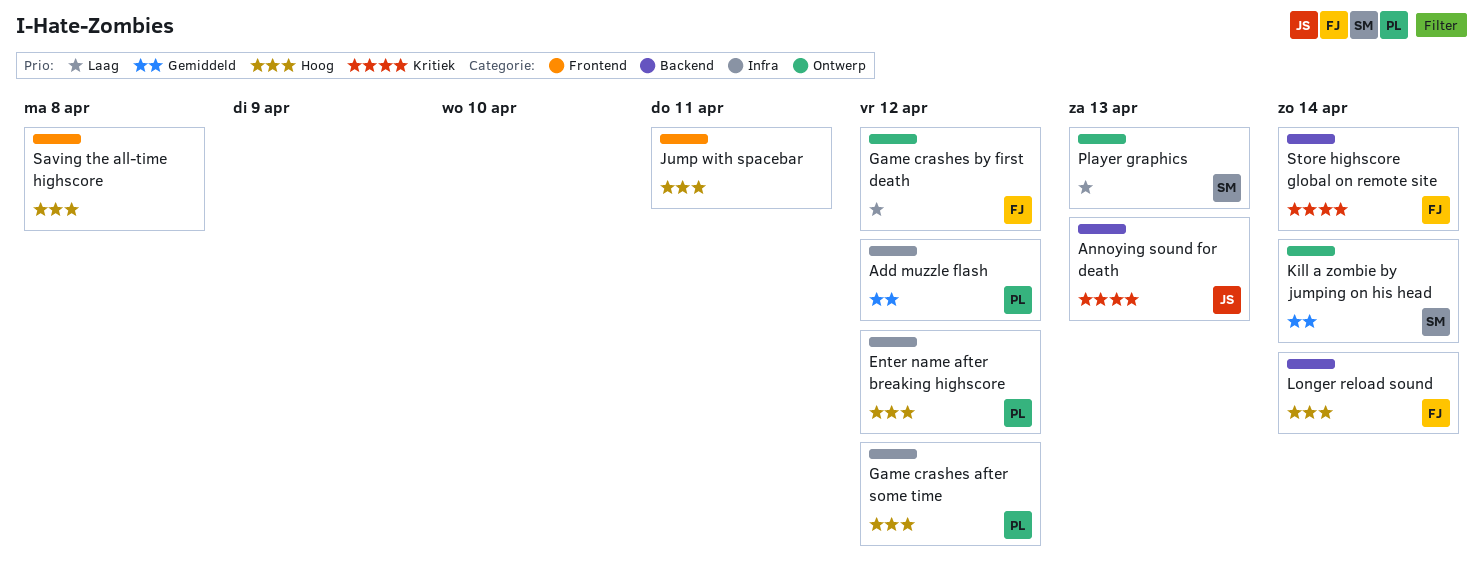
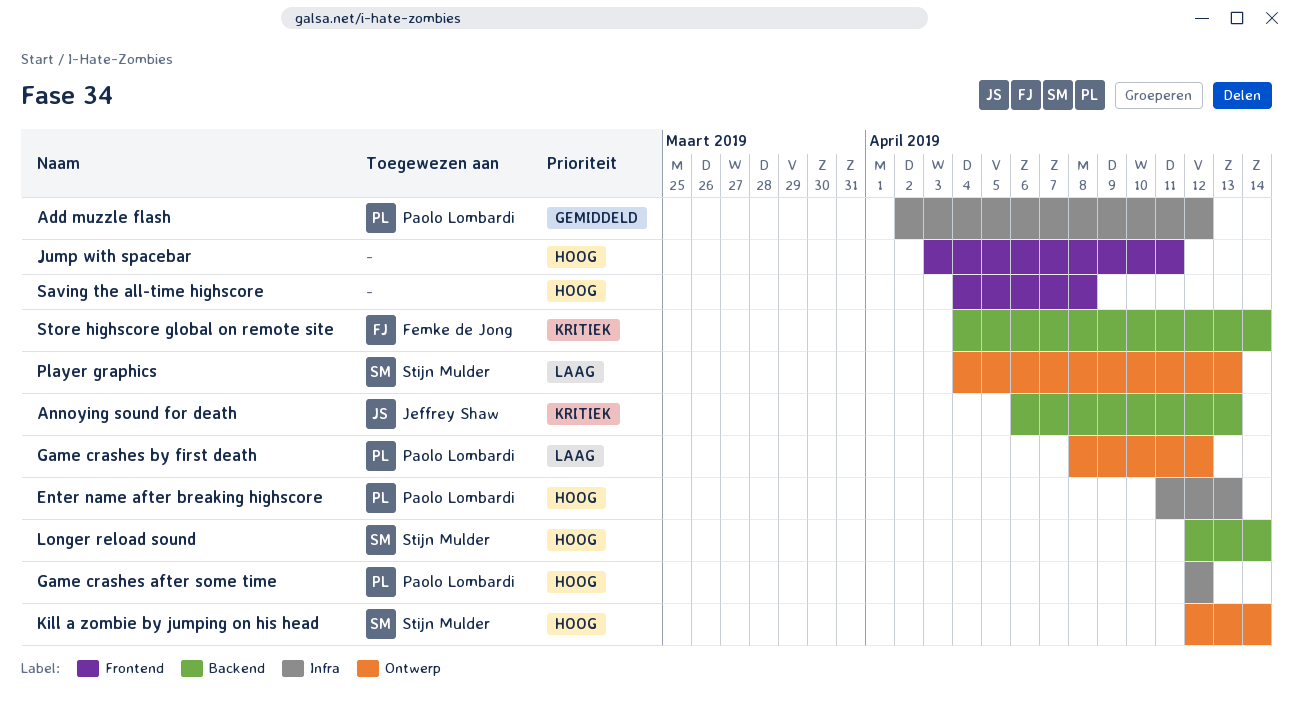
Enter name after breaking highscore, due: Apr 12 -> Apr 13
Game crashes by first death, owner: Femke de Jong -> Paolo Lombardi
Kill a zombie by jumping on his head, priority: Gemiddeld -> Hoog
Longer reload sound, owner: Femke de Jong -> Stijn Mulder

